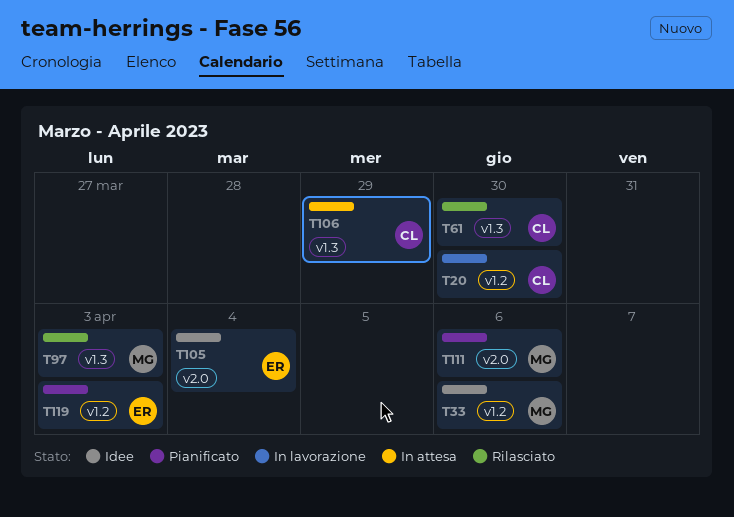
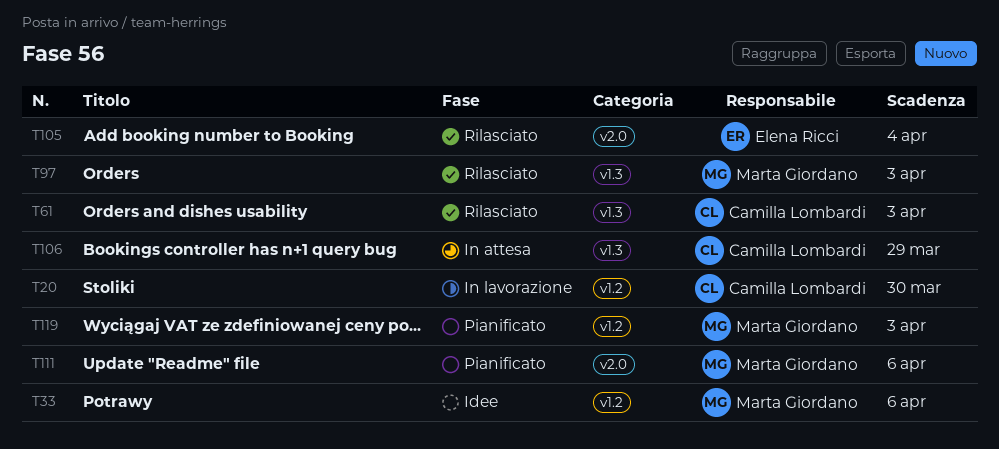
T61, due: Mar 30 -> Apr 3
T105, status: Idee -> Rilasciato
T119, owner: Elena Ricci -> Marta Giordano

